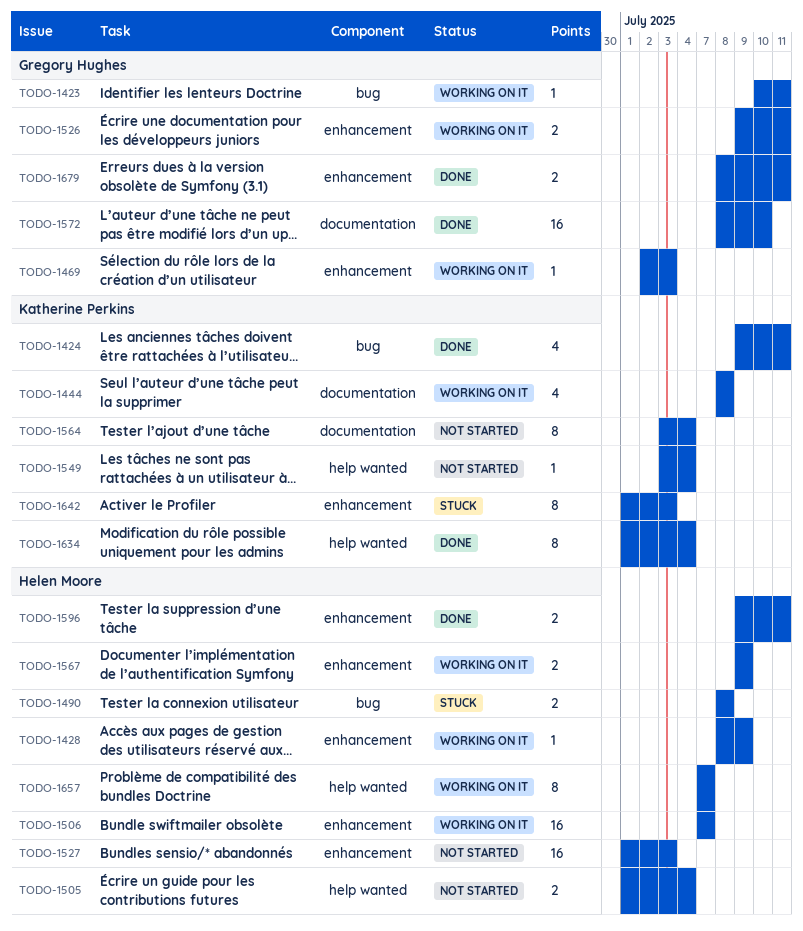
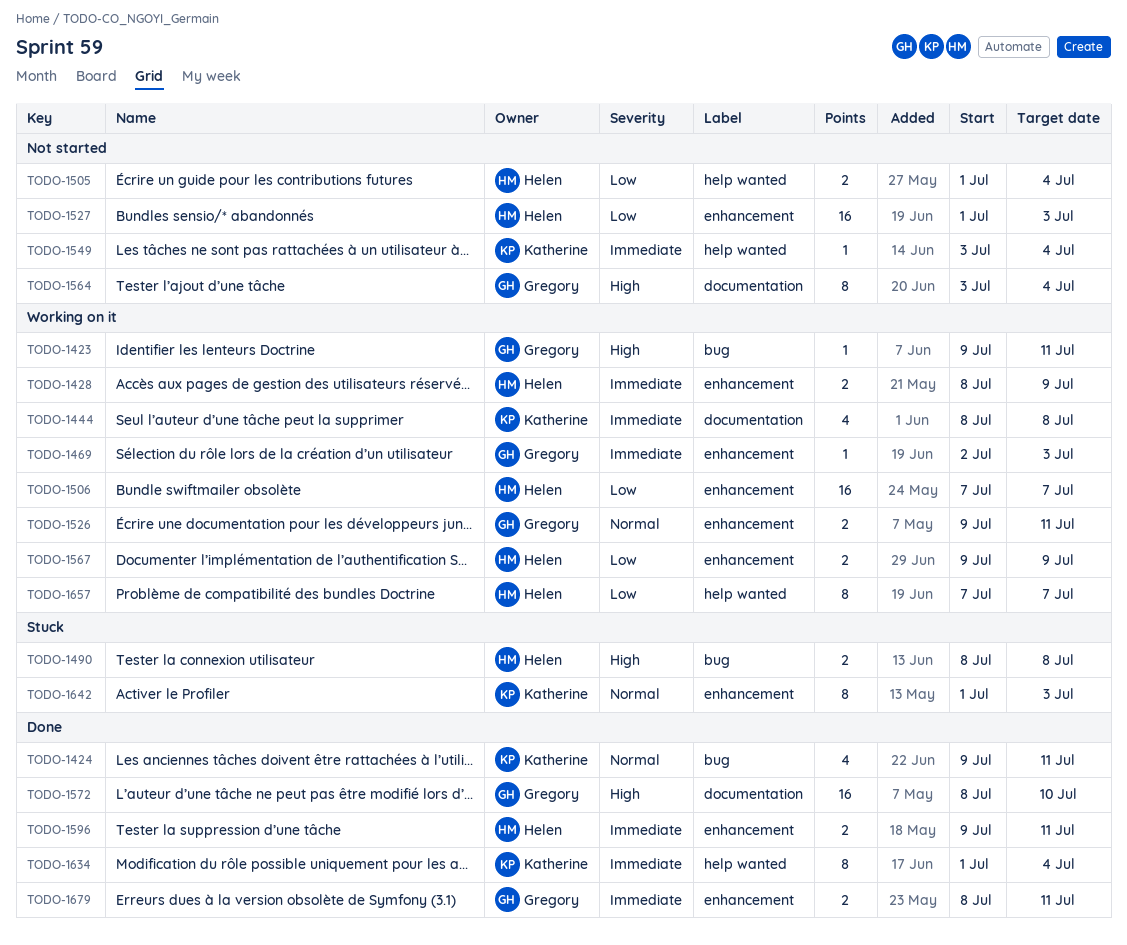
TODO-1423, start: Jul 10 -> Jul 9
TODO-1428, estimate: 1 -> 2
TODO-1564, owner: Katherine Perkins -> Gregory Hughes

